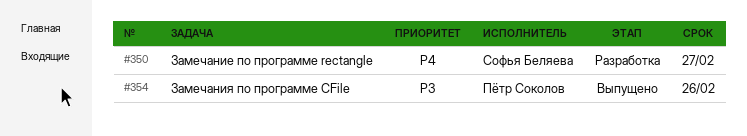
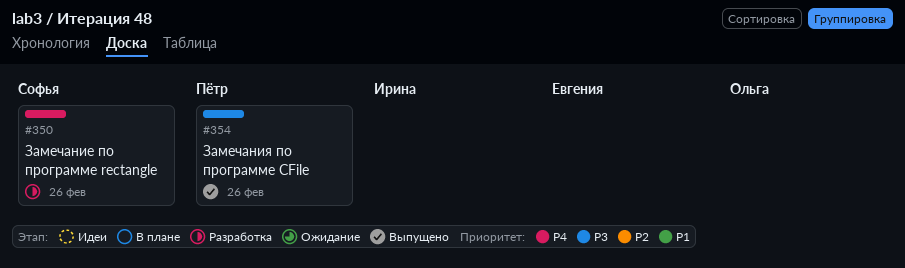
#350, due: Feb 27 -> Feb 26

